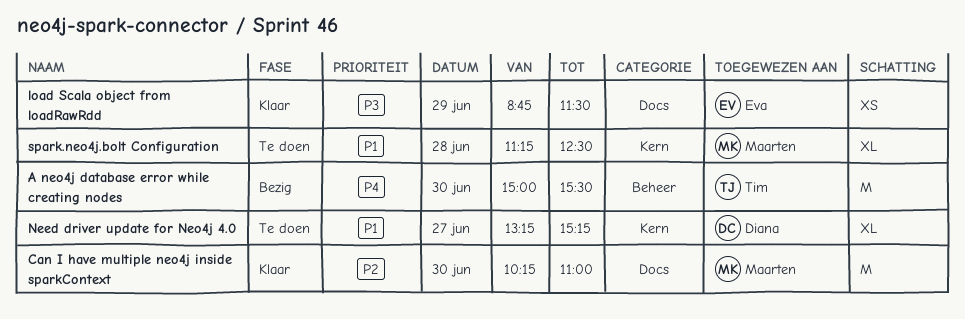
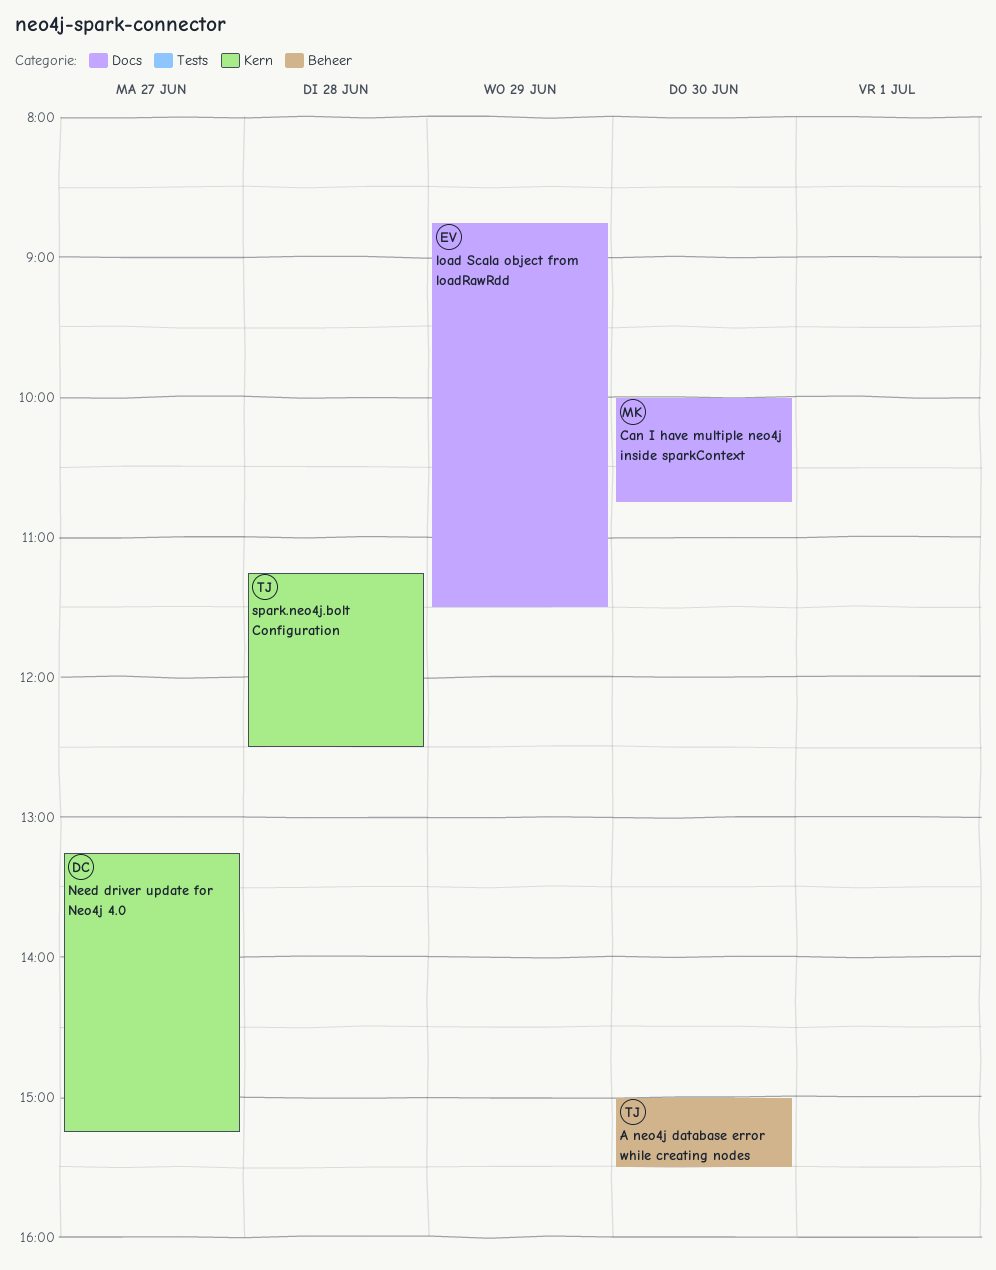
Can I have multiple neo4j inside sparkContext, begins: 10:15 -> 10:00
Can I have multiple neo4j inside sparkContext, ends: 11:00 -> 10:45
spark.neo4j.bolt Configuration, owner: Maarten -> Tim

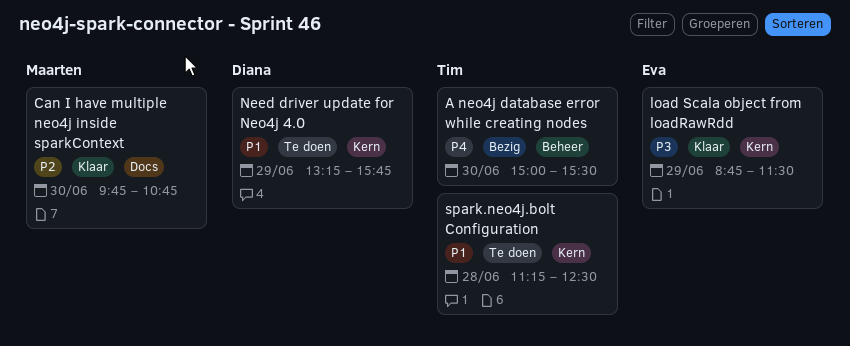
Can I have multiple neo4j inside sparkContext, begins: 10:00 -> 09:45
load Scala object from loadRawRdd, label: Docs -> Kern
Need driver update for Neo4j 4.0, day: Jun 27 -> Jun 29
Need driver update for Neo4j 4.0, ends: 15:15 -> 15:45

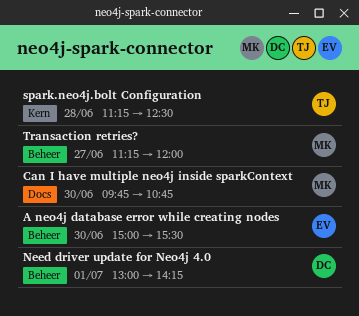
A neo4j database error while creating nodes, owner: Tim -> Eva
load Scala object from loadRawRdd: present -> none
Need driver update for Neo4j 4.0, label: Kern -> Beheer
Need driver update for Neo4j 4.0, day: Jun 29 -> Jul 1
Need driver update for Neo4j 4.0, begins: 13:15 -> 13:00
Need driver update for Neo4j 4.0, ends: 15:45 -> 14:15
Transaction retries?: none -> present

